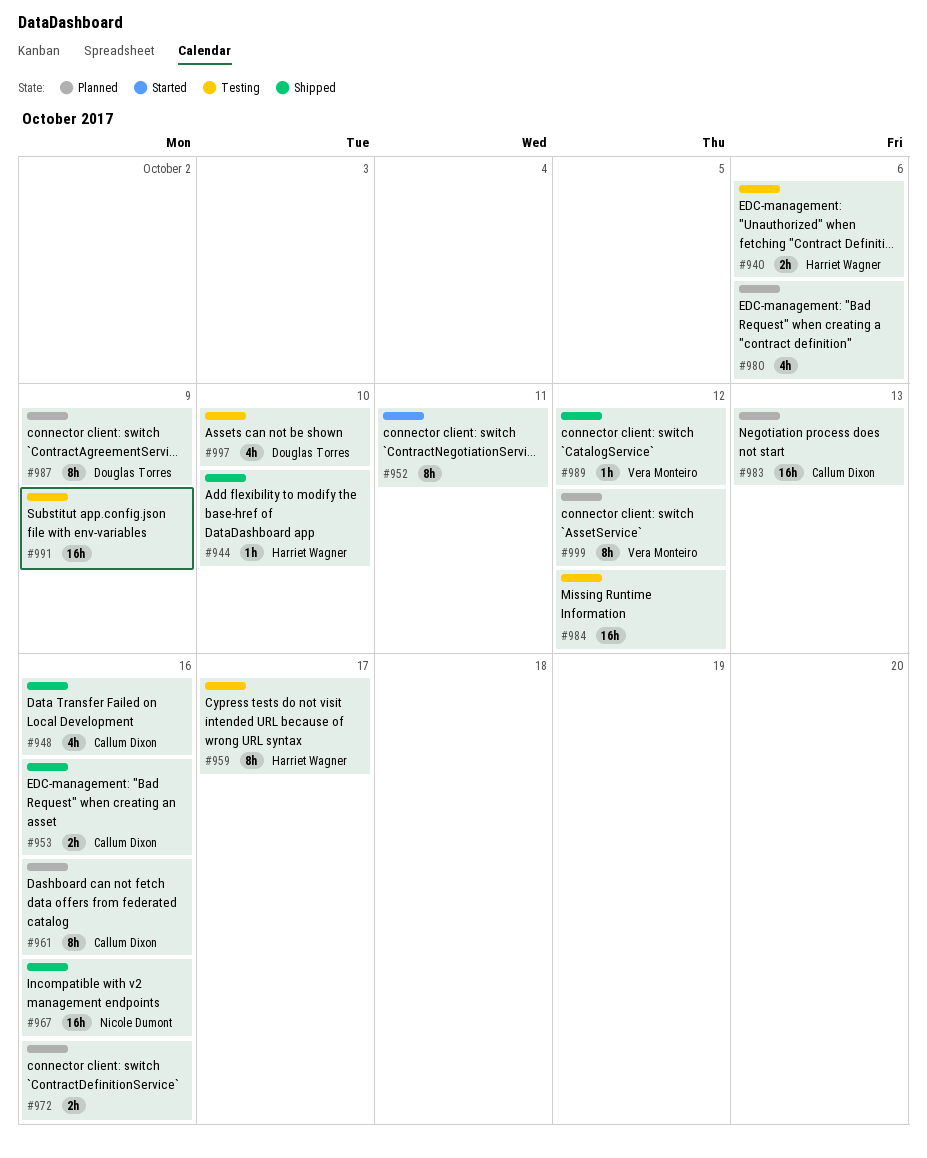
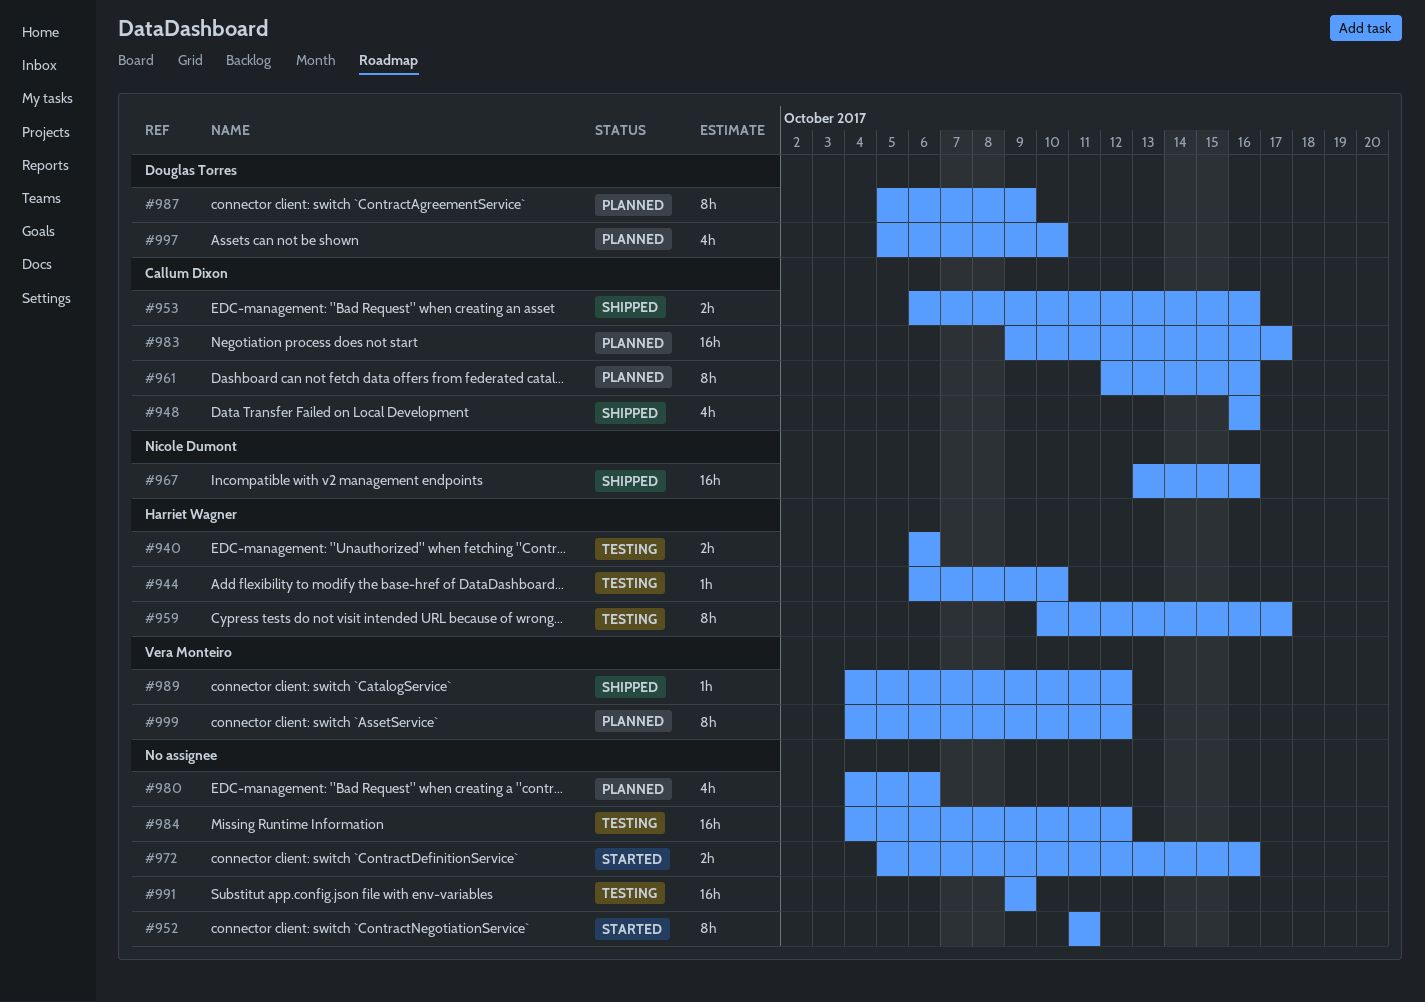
#944, status: Shipped -> Testing
#972, status: Planned -> Started
#983, due: Oct 13 -> Oct 17
#997, status: Testing -> Planned

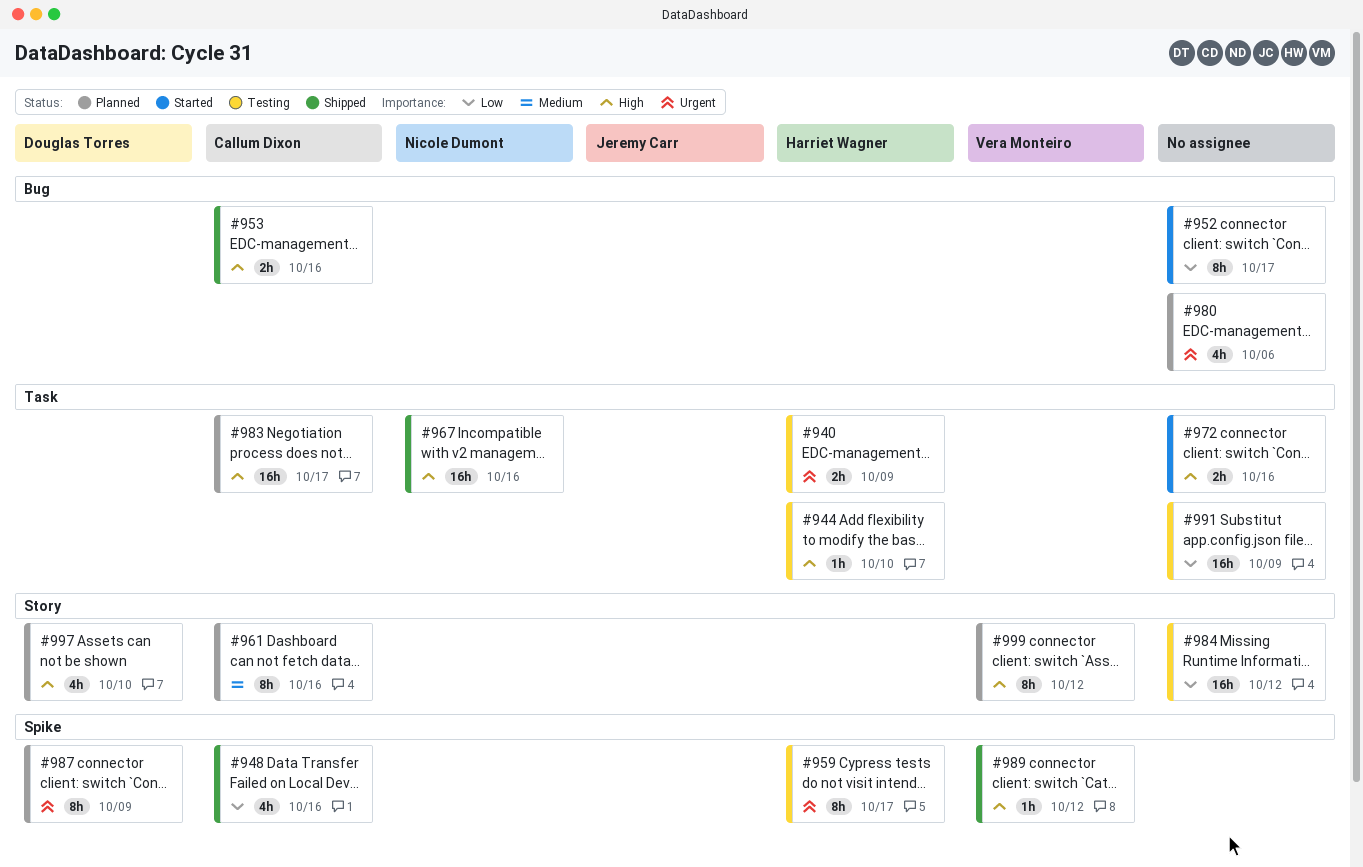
#940, due: Oct 6 -> Oct 9
#952, due: Oct 11 -> Oct 17

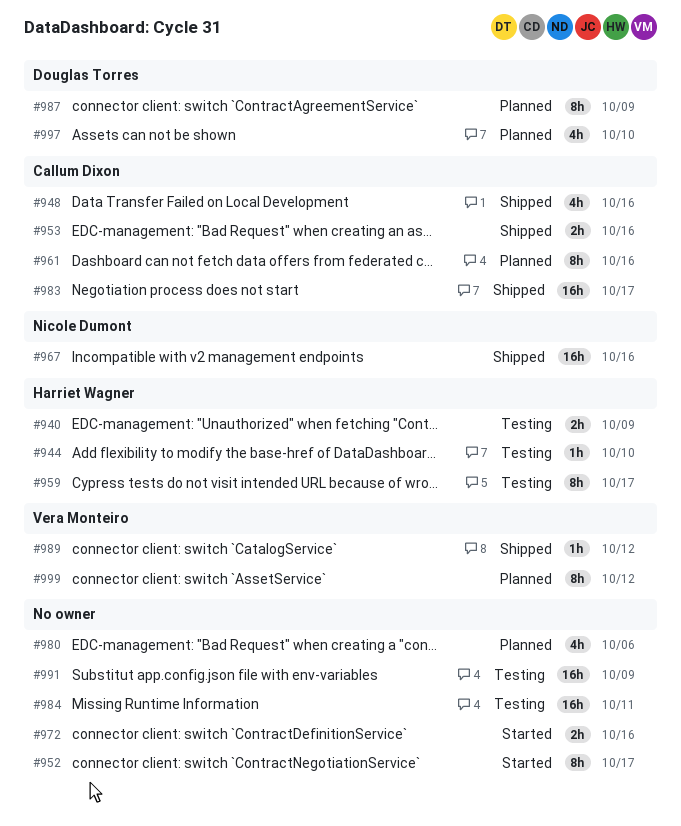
#983, status: Planned -> Shipped
#984, due: Oct 12 -> Oct 11

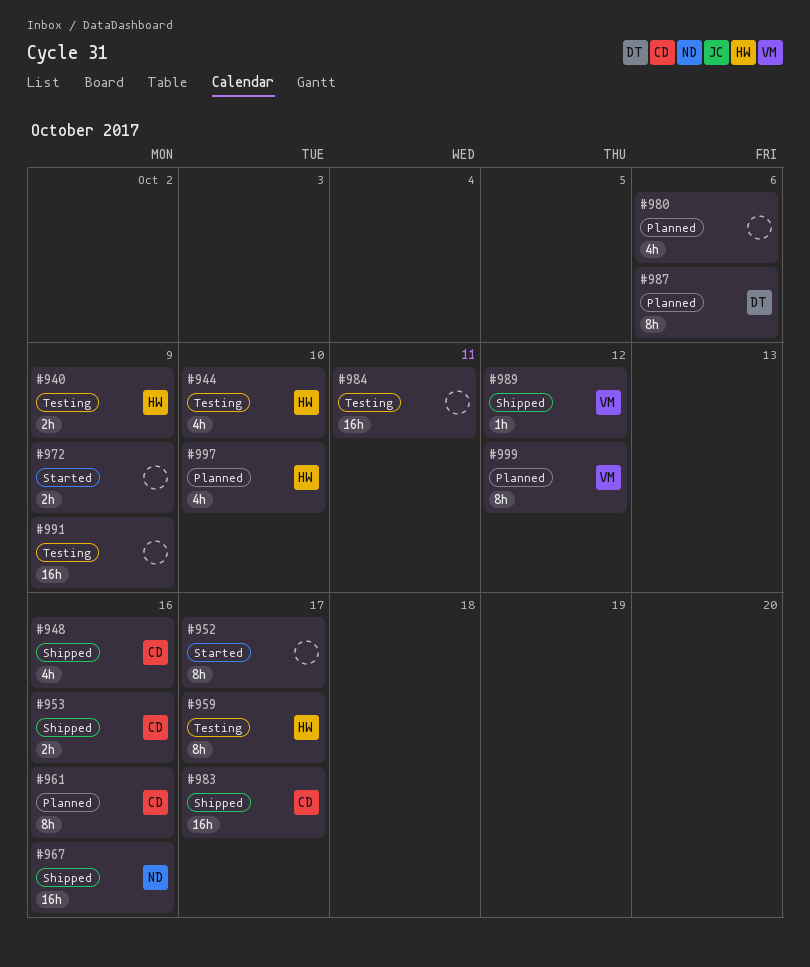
#944, estimate: 1h -> 4h
#972, due: Oct 16 -> Oct 9
#987, due: Oct 9 -> Oct 6
#997, owner: Douglas Torres -> Harriet Wagner

